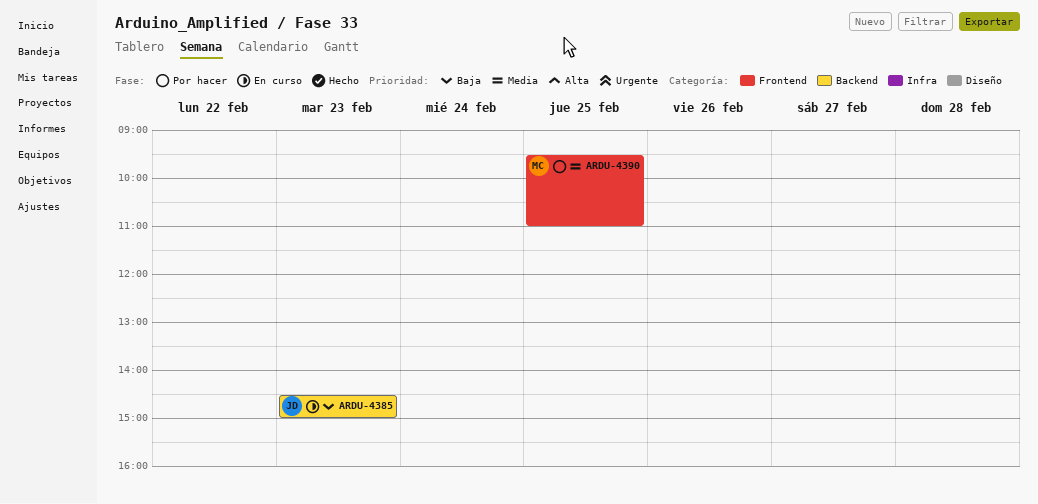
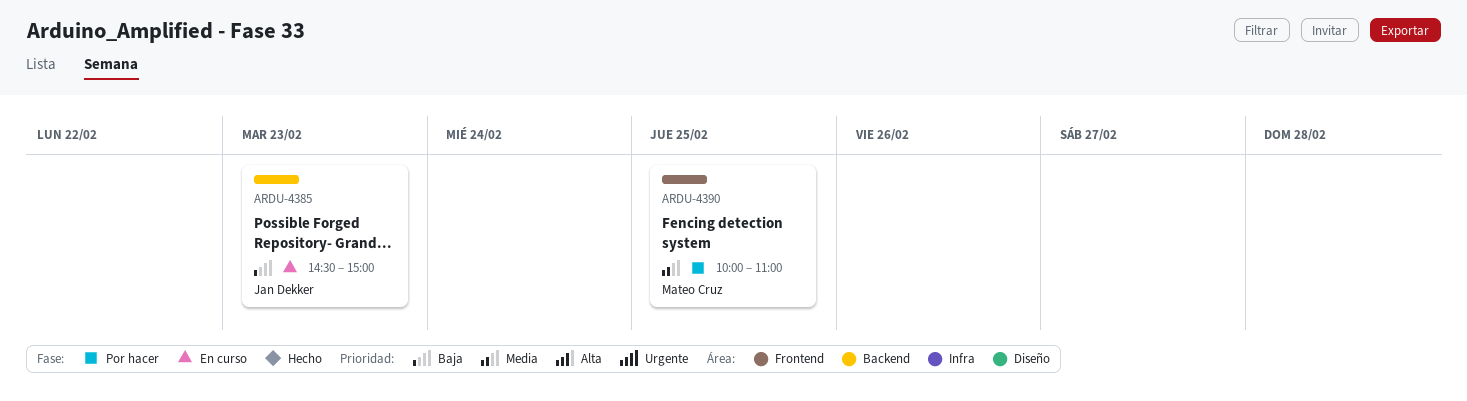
ARDU-4390, begins: 09:30 -> 10:00

